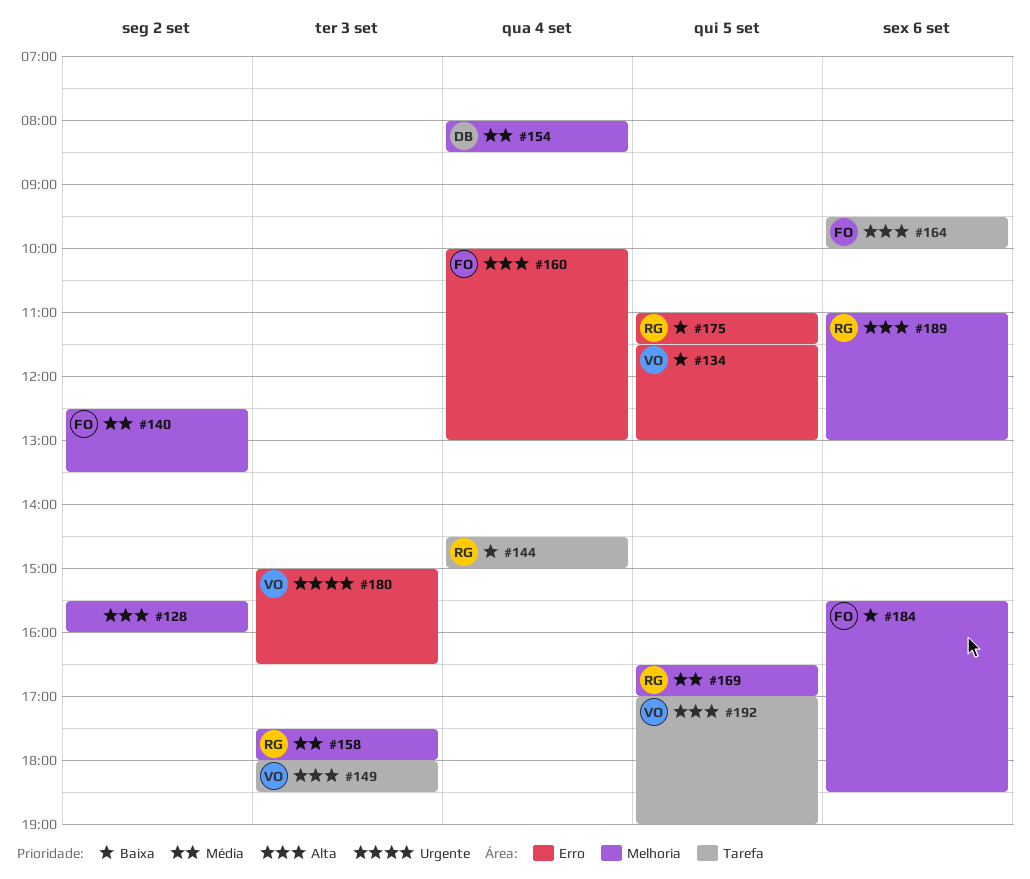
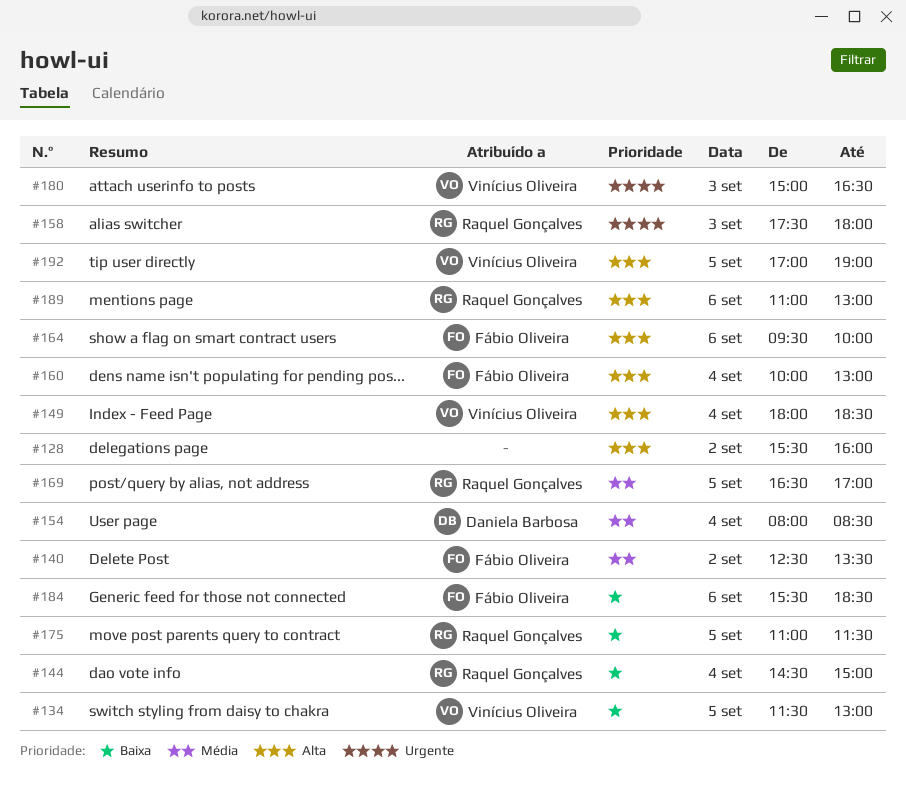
#149, day: Sep 3 -> Sep 4
#158, priority: Média -> Urgente

